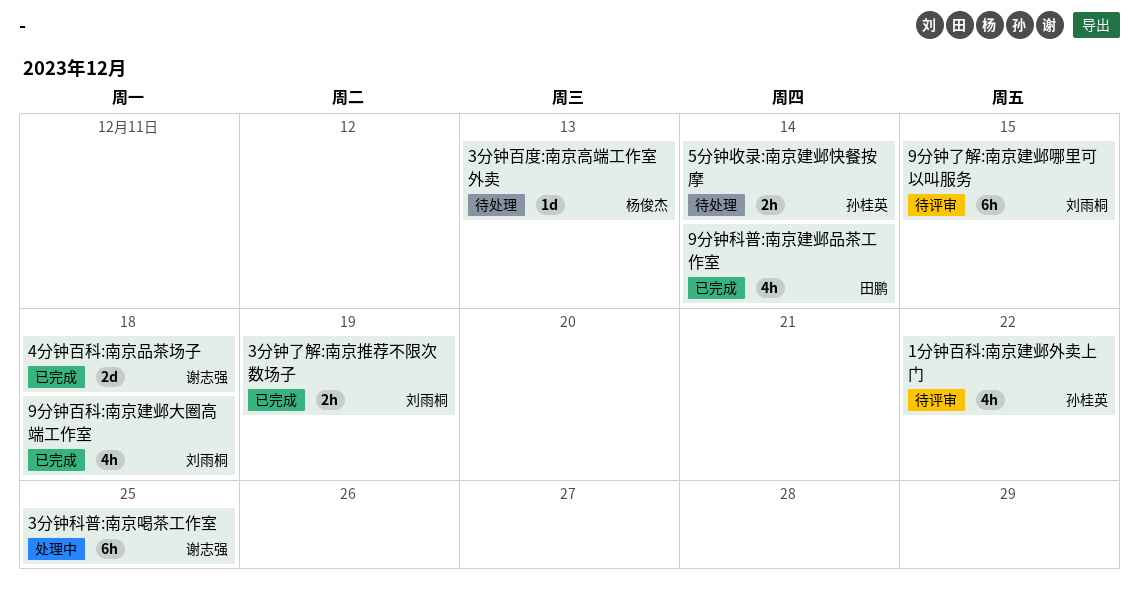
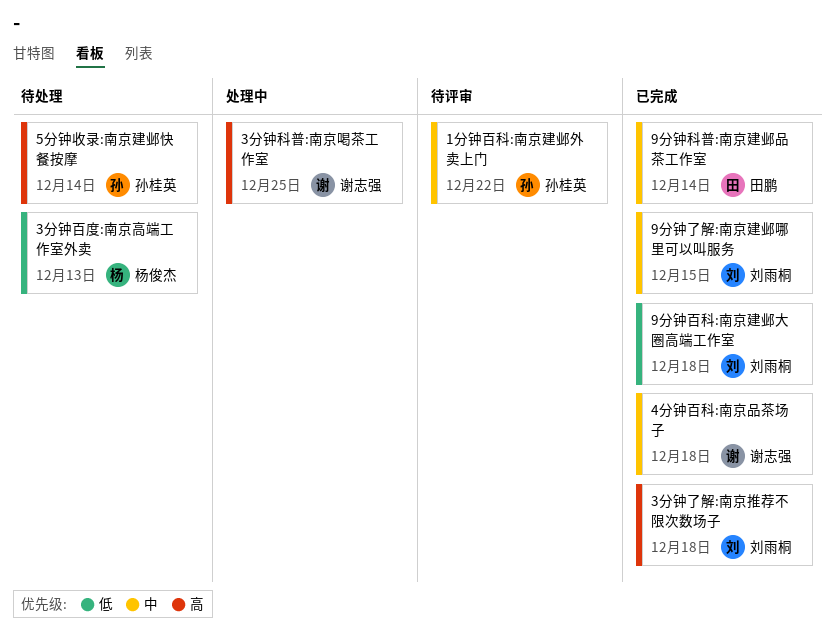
3分钟了解:南京推荐不限次数场子, due: Dec 19 -> Dec 18
9分钟了解:南京建邺哪里可以叫服务, status: 待评审 -> 已完成

